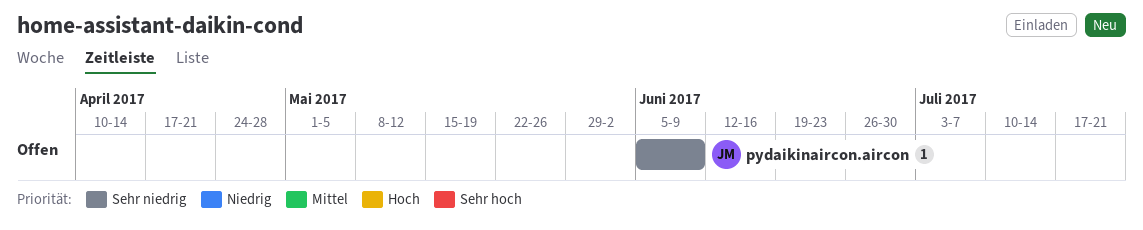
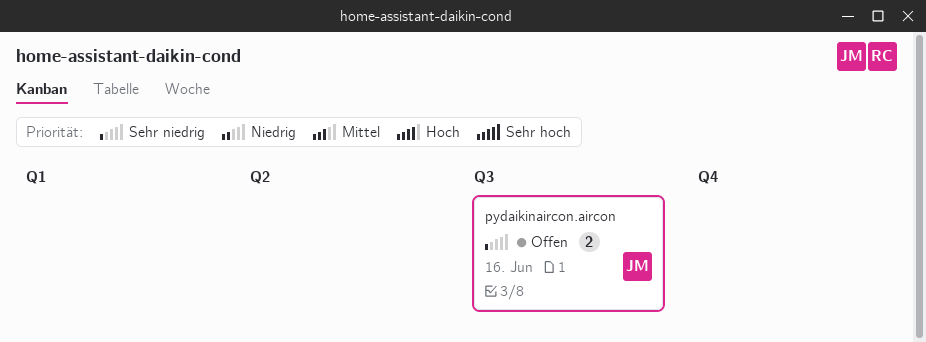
pydaikinaircon.aircon, estimate: 1 -> 2
pydaikinaircon.aircon, due: Jun 9 -> Jun 16

